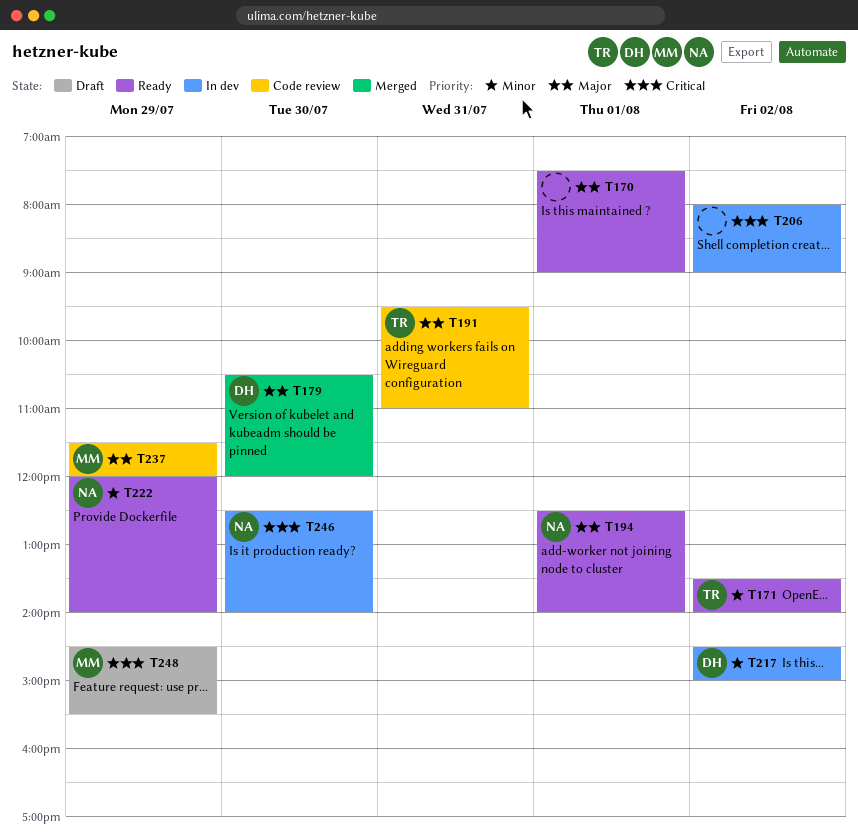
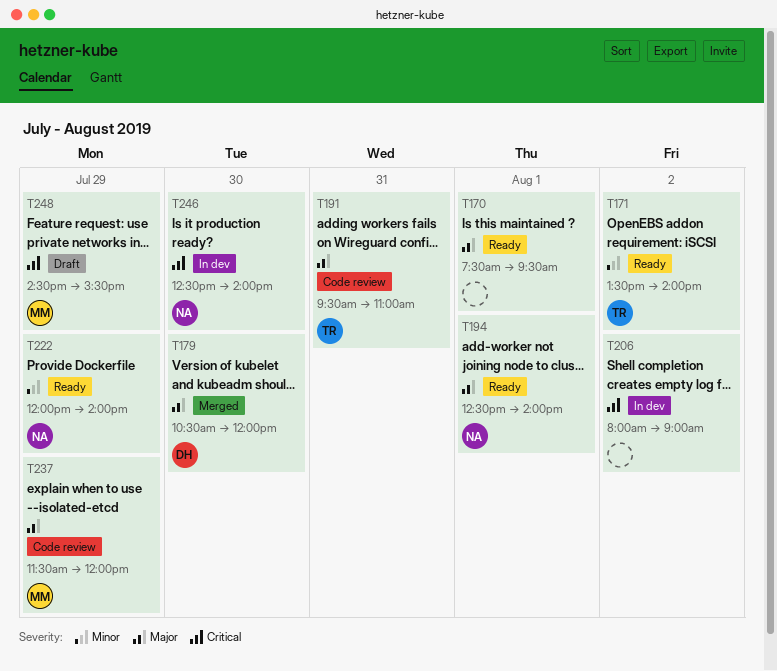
T170, ends: 09:00 -> 09:30
T217: present -> none

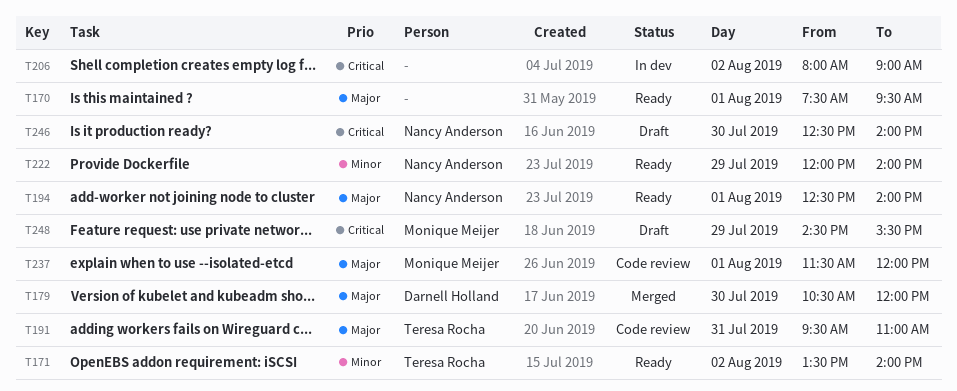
T237, day: Jul 29 -> Aug 1
T246, status: In dev -> Draft

